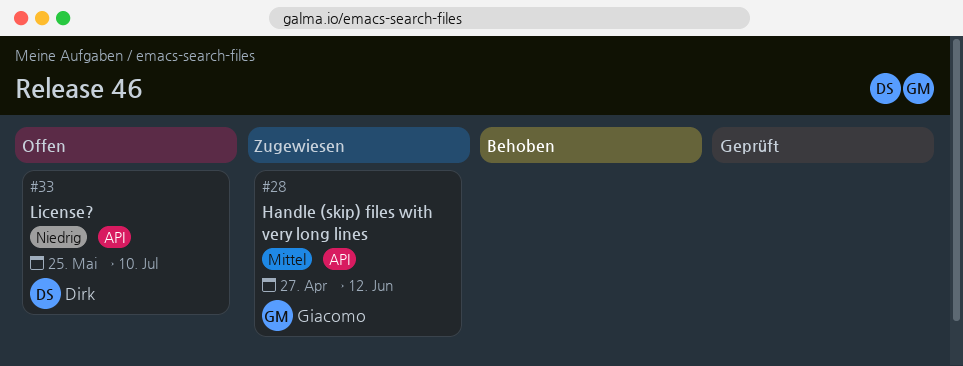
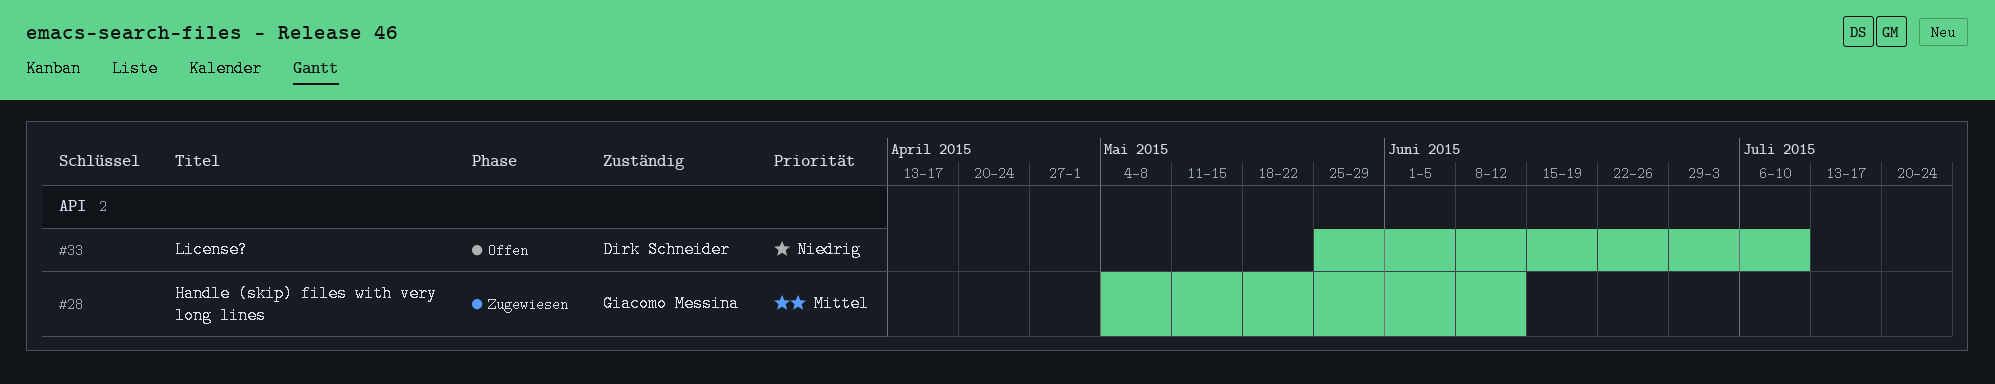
#28, start: Apr 27 -> May 4

